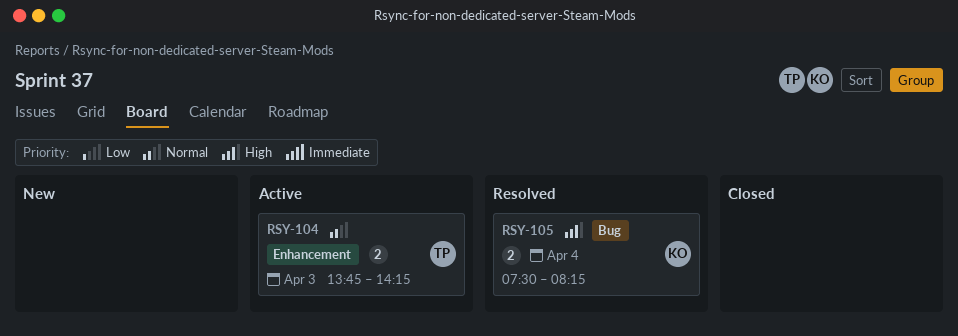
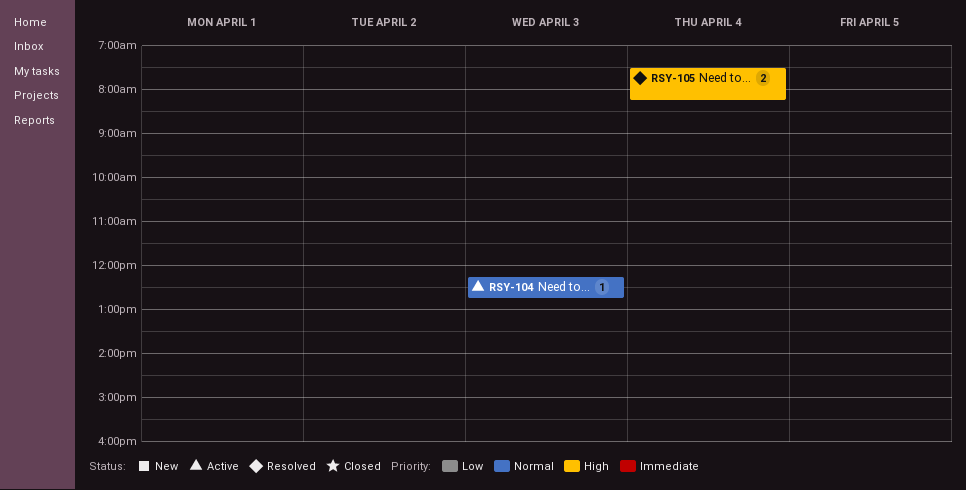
RSY-104, estimate: 2 -> 1
RSY-104, begins: 13:45 -> 12:15
RSY-104, ends: 14:15 -> 12:45

